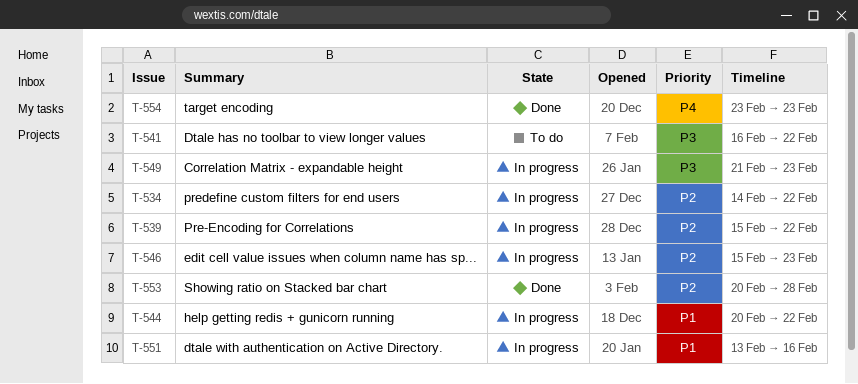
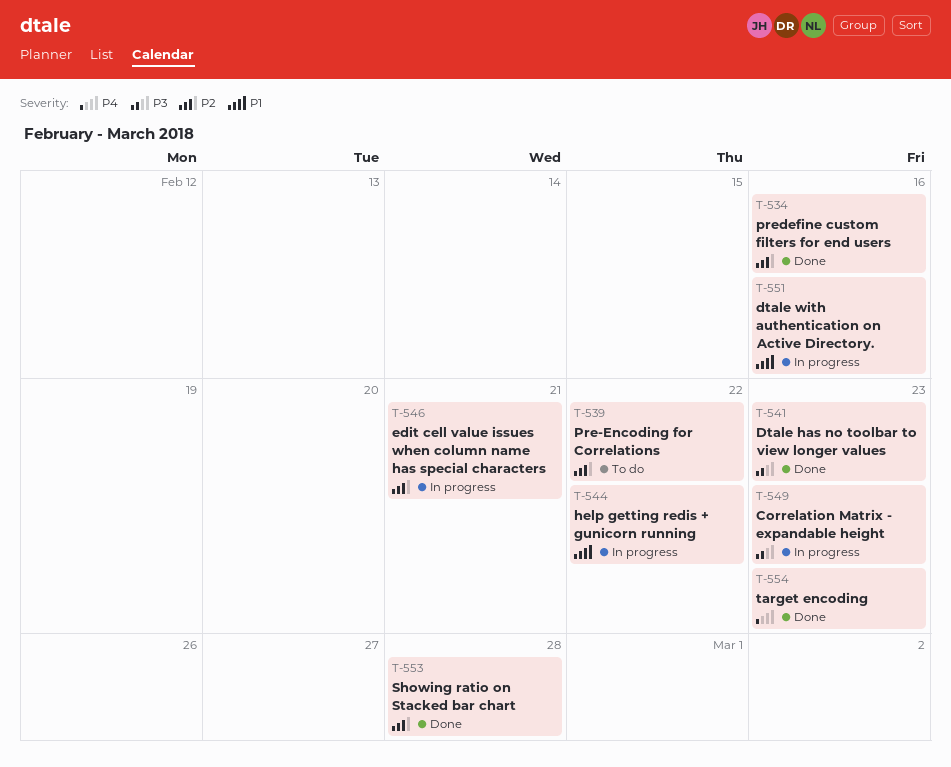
T-534, status: In progress -> Done
T-534, due: Feb 22 -> Feb 16
T-539, status: In progress -> To do
T-541, status: To do -> Done
T-541, due: Feb 22 -> Feb 23
T-546, due: Feb 23 -> Feb 21

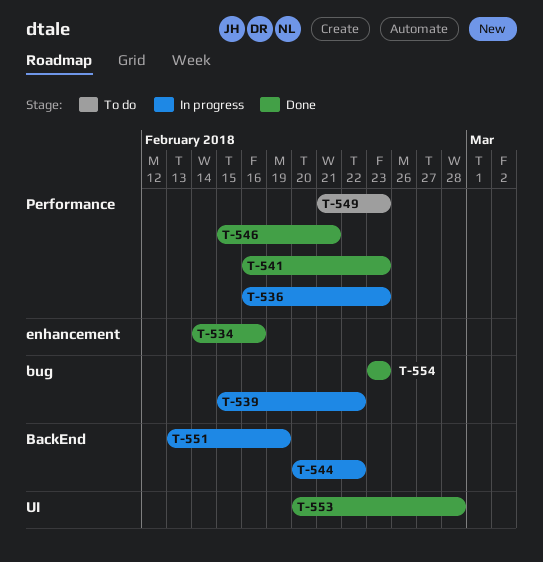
T-536: none -> present
T-539, status: To do -> In progress
T-546, status: In progress -> Done
T-549, status: In progress -> To do
T-551, due: Feb 16 -> Feb 19

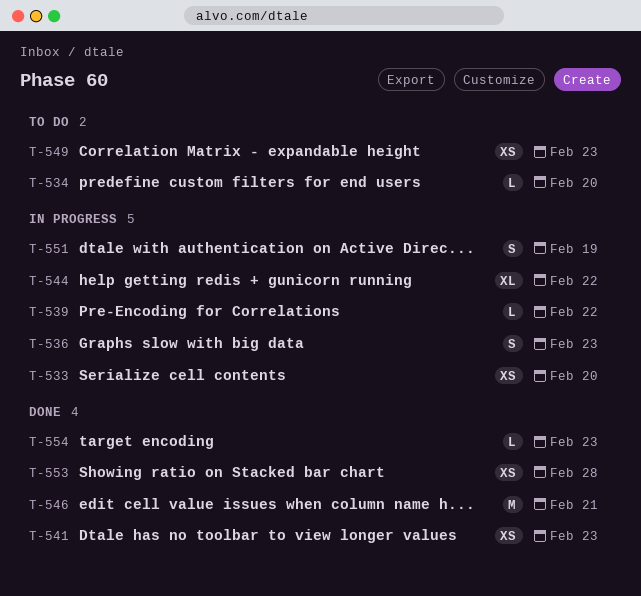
T-533: none -> present
T-534, status: Done -> To do
T-534, due: Feb 16 -> Feb 20

